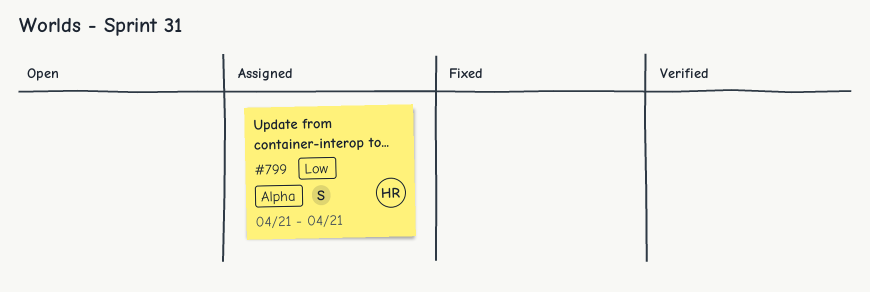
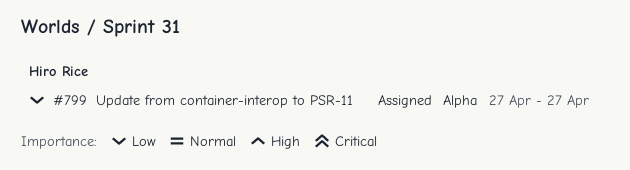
#799, start: Apr 21 -> Apr 27
#799, due: Apr 21 -> Apr 27

